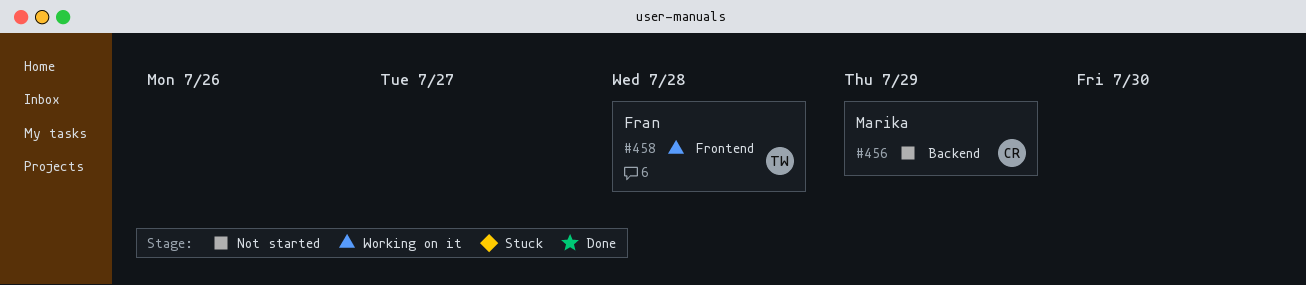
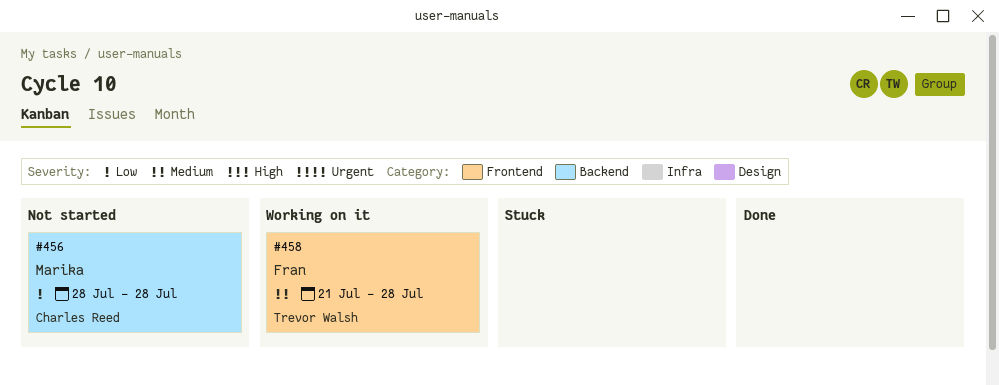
#456, due: Jul 29 -> Jul 28

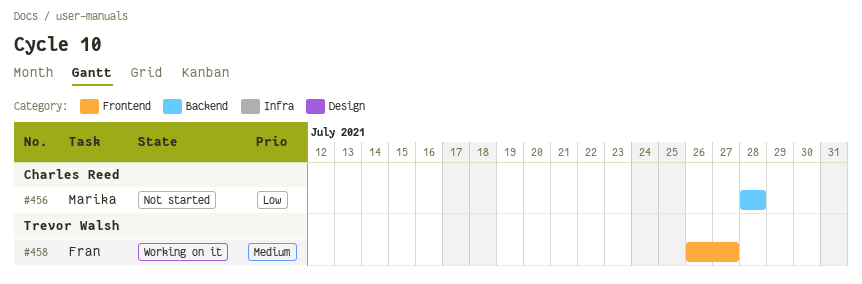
#458, start: Jul 21 -> Jul 26
#458, due: Jul 28 -> Jul 27

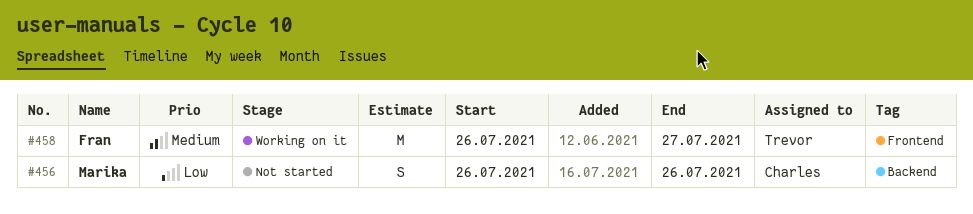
#456, start: Jul 28 -> Jul 26
#456, due: Jul 28 -> Jul 26

